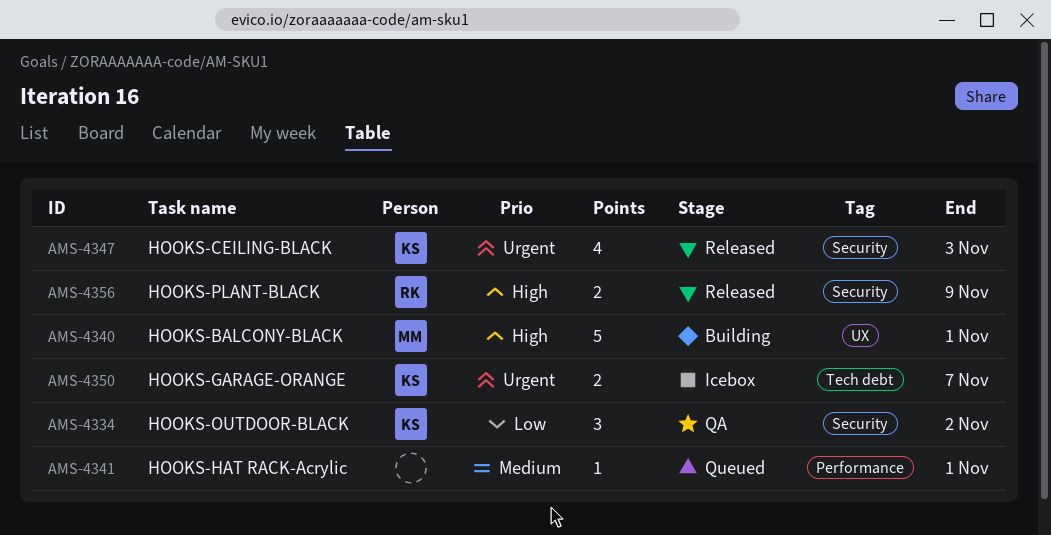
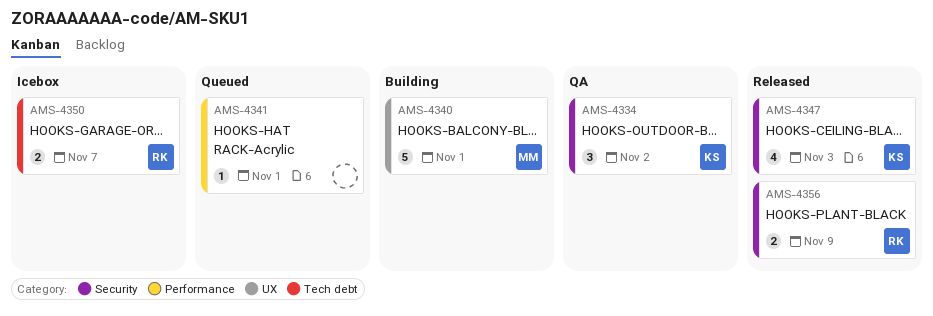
AMS-4350, owner: KS -> RK

